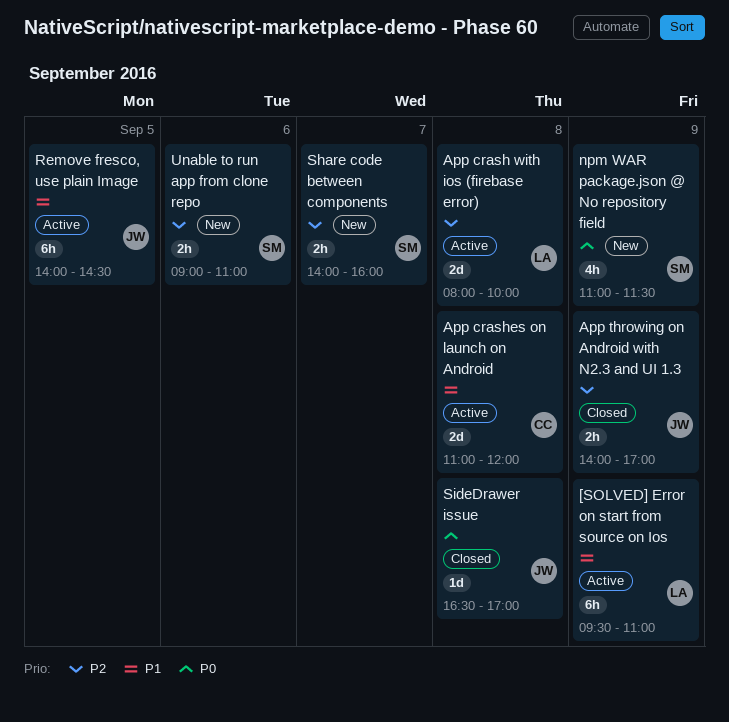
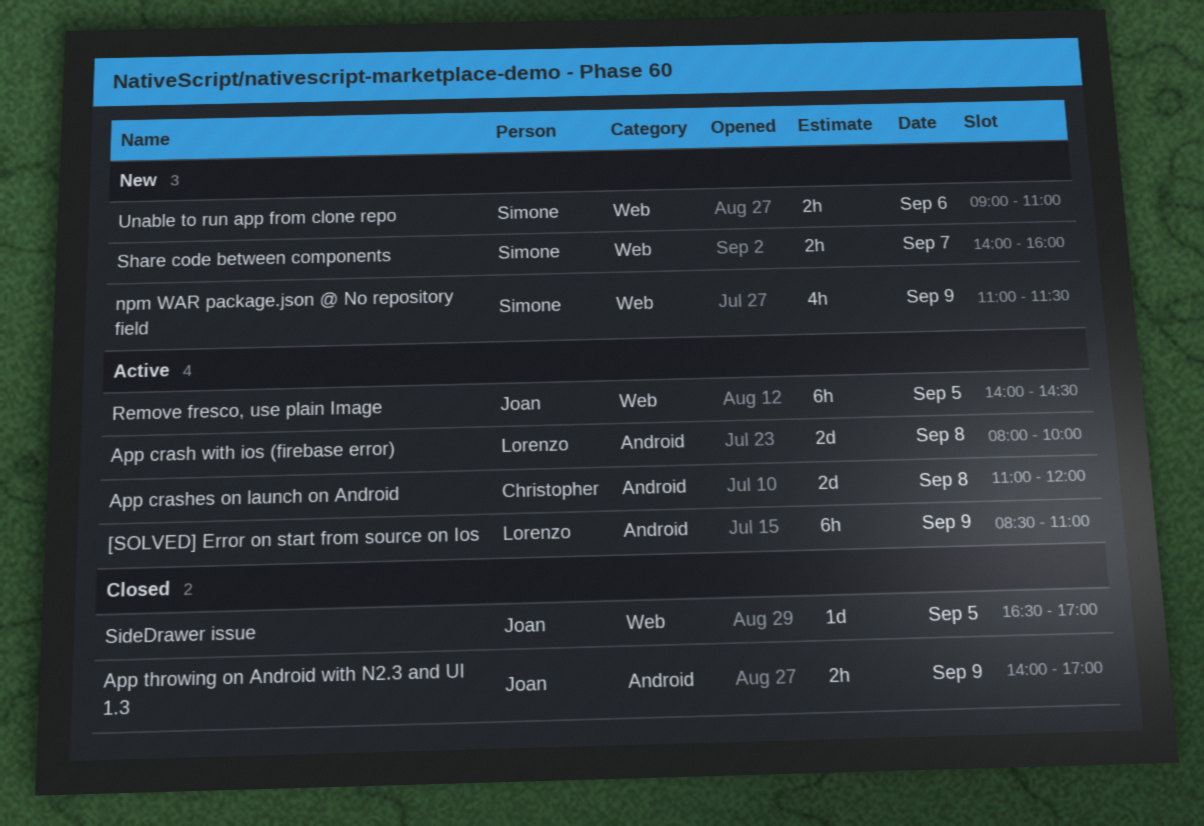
[SOLVED] Error on start from source on Ios, begins: 09:30 -> 08:30
SideDrawer issue, day: Sep 8 -> Sep 5

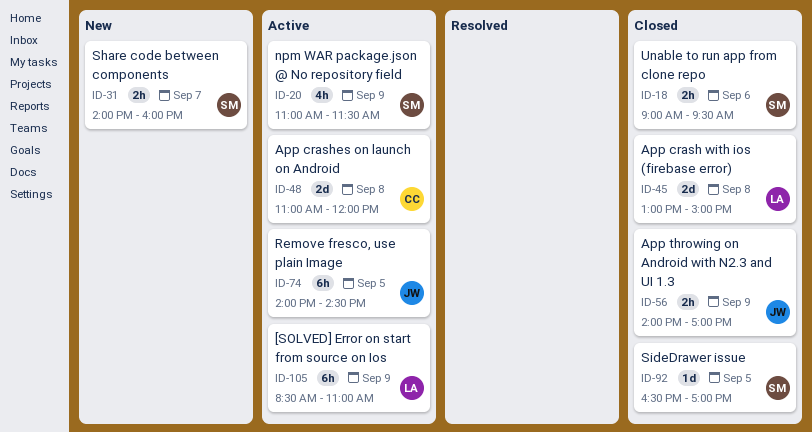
App crash with ios (firebase error), status: Active -> Closed
App crash with ios (firebase error), begins: 08:00 -> 13:00
App crash with ios (firebase error), ends: 10:00 -> 15:00
npm WAR package.json @ No repository field, status: New -> Active
SideDrawer issue, owner: Joan -> Simone
Unable to run app from clone repo, status: New -> Closed
Unable to run app from clone repo, ends: 11:00 -> 09:30

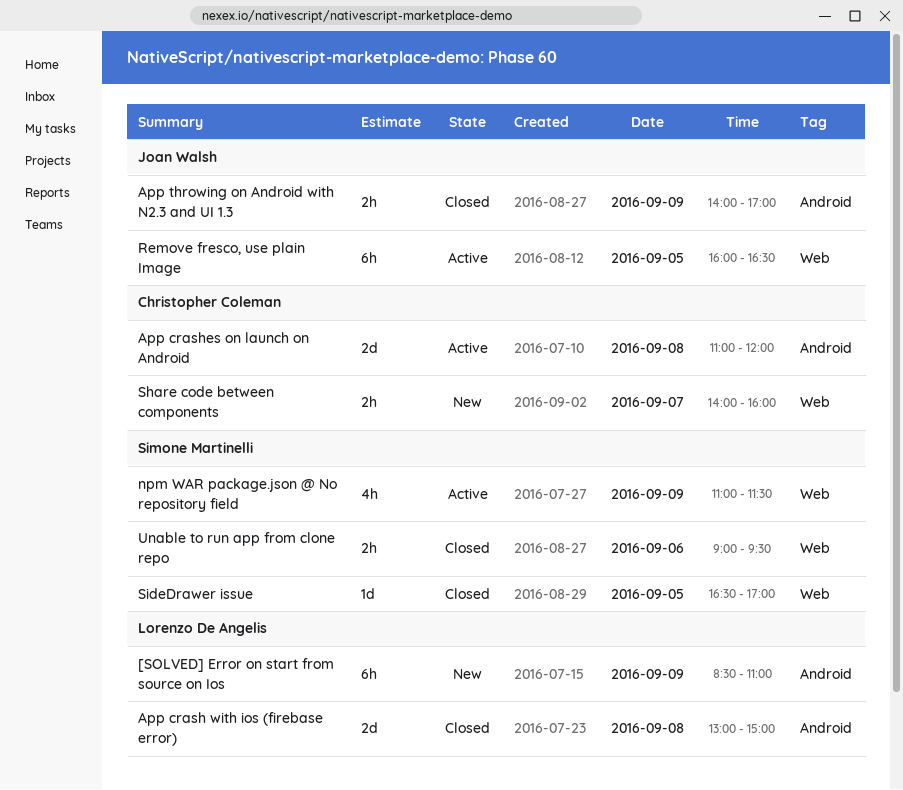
[SOLVED] Error on start from source on Ios, status: Active -> New
Remove fresco, use plain Image, begins: 14:00 -> 16:00
Remove fresco, use plain Image, ends: 14:30 -> 16:30
Share code between components, owner: Simone Martinelli -> Christopher Coleman

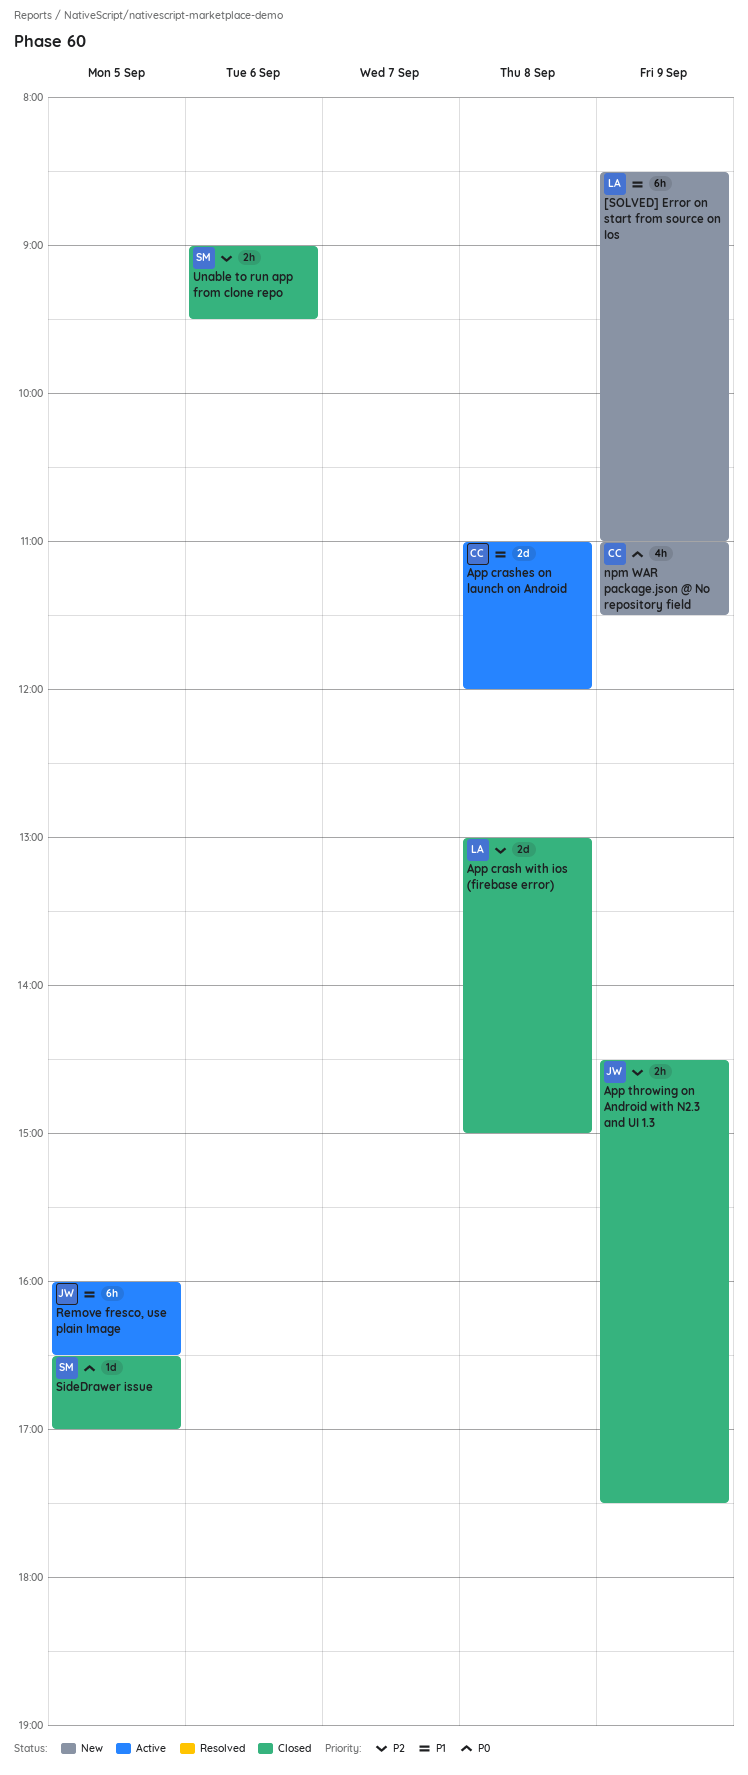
App throwing on Android with N2.3 and UI 1.3, begins: 14:00 -> 14:30
App throwing on Android with N2.3 and UI 1.3, ends: 17:00 -> 17:30
npm WAR package.json @ No repository field, status: Active -> New
npm WAR package.json @ No repository field, owner: Simone Martinelli -> Christopher Coleman
Share code between components: present -> none

